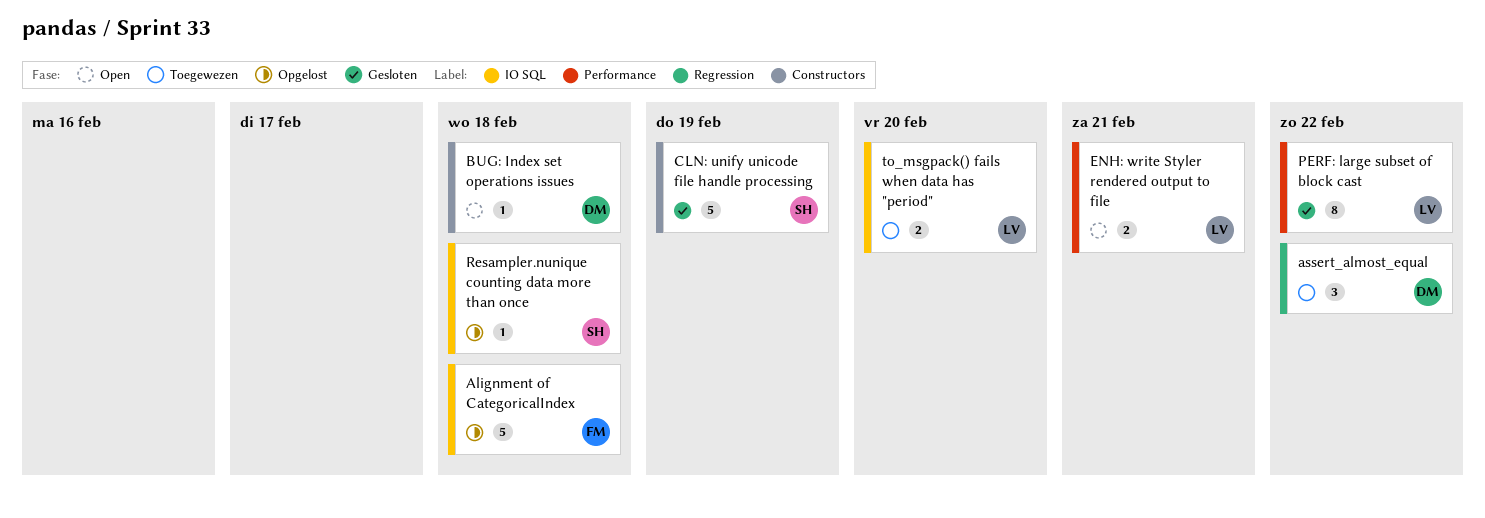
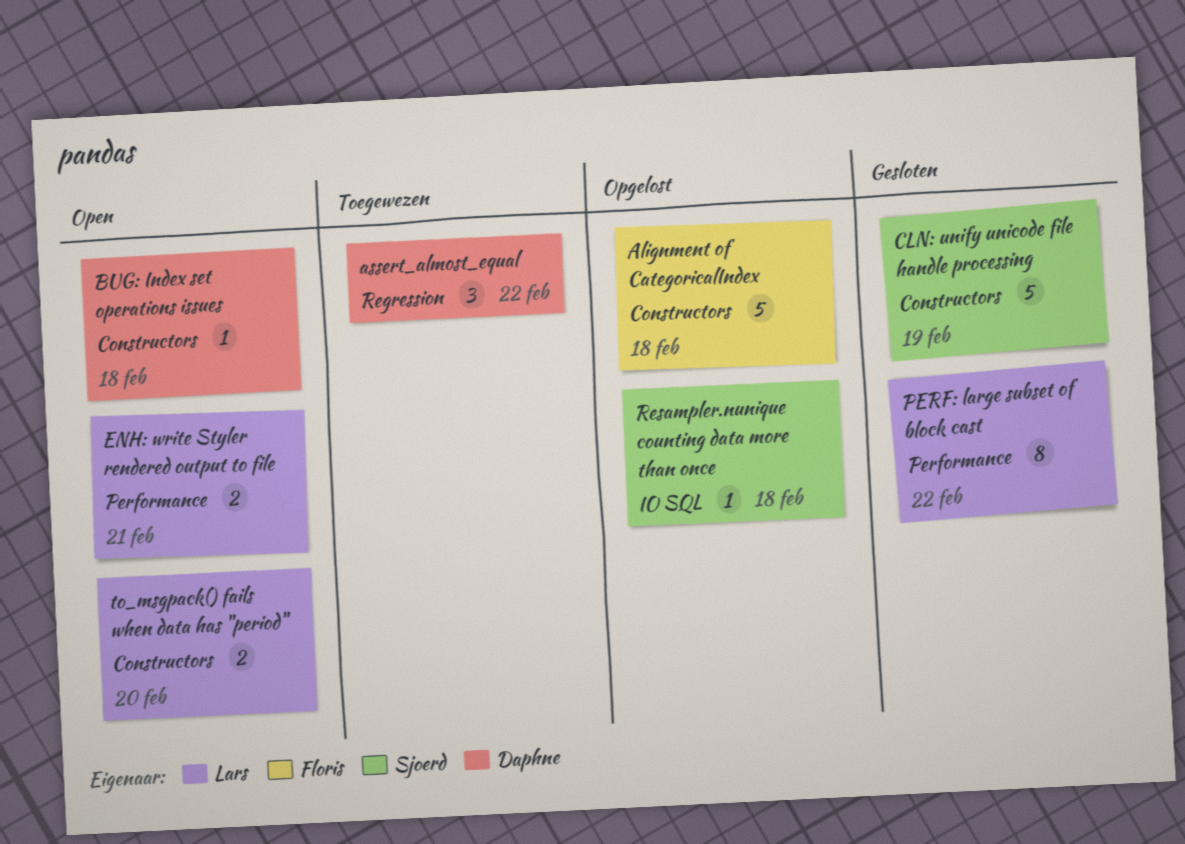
Alignment of CategoricalIndex, label: IO SQL -> Constructors
to_msgpack() fails when data has "period", status: Toegewezen -> Open
to_msgpack() fails when data has "period", label: IO SQL -> Constructors

